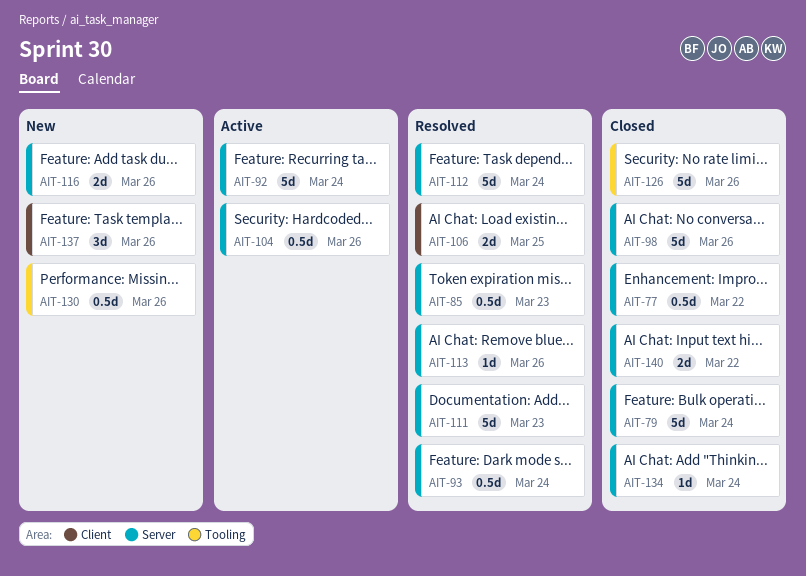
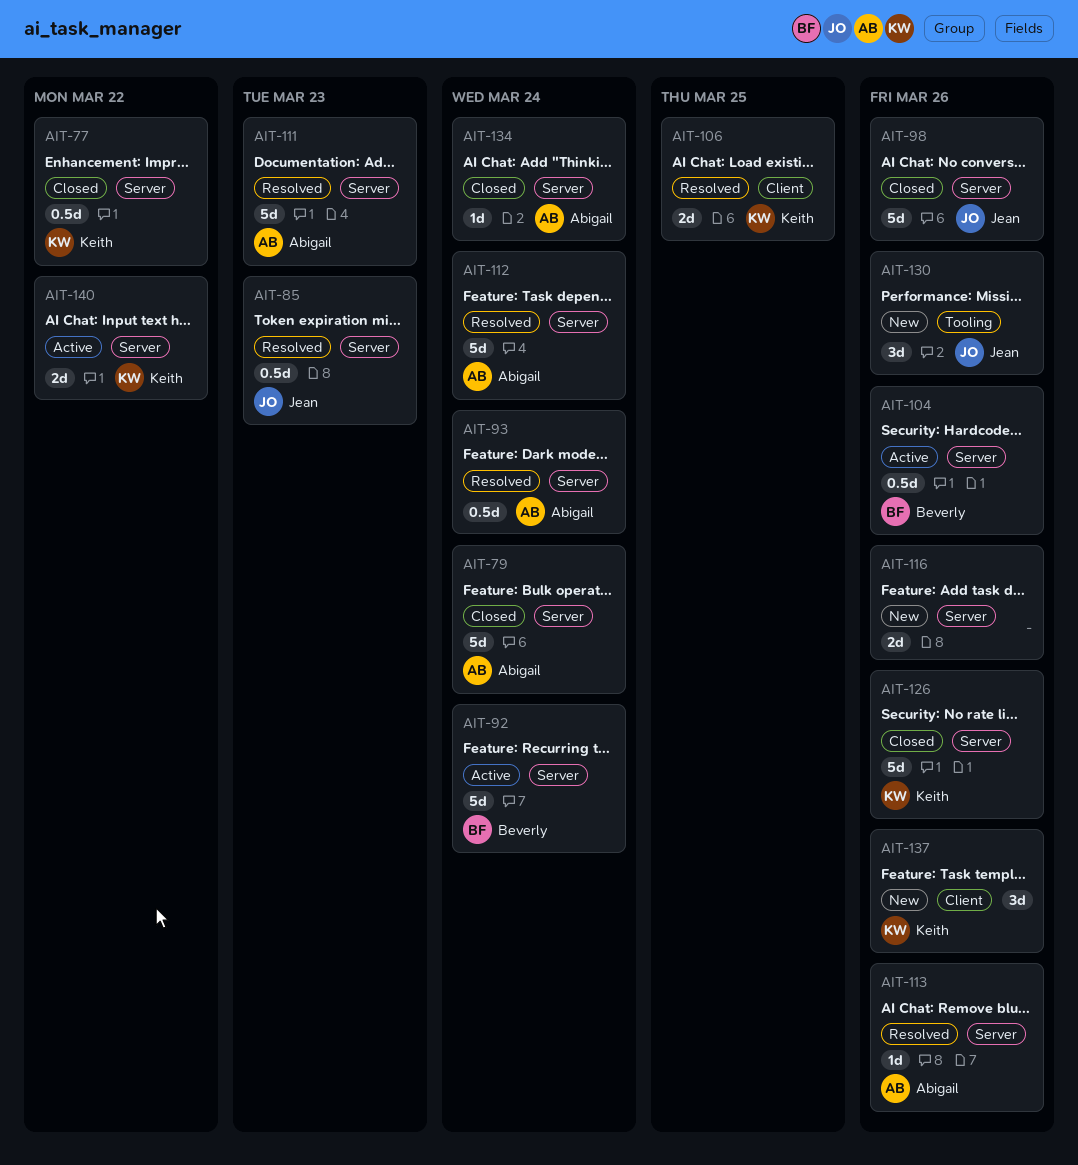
AIT-126, label: Tooling -> Server
AIT-130, estimate: 0.5d -> 3d
AIT-140, status: Closed -> Active

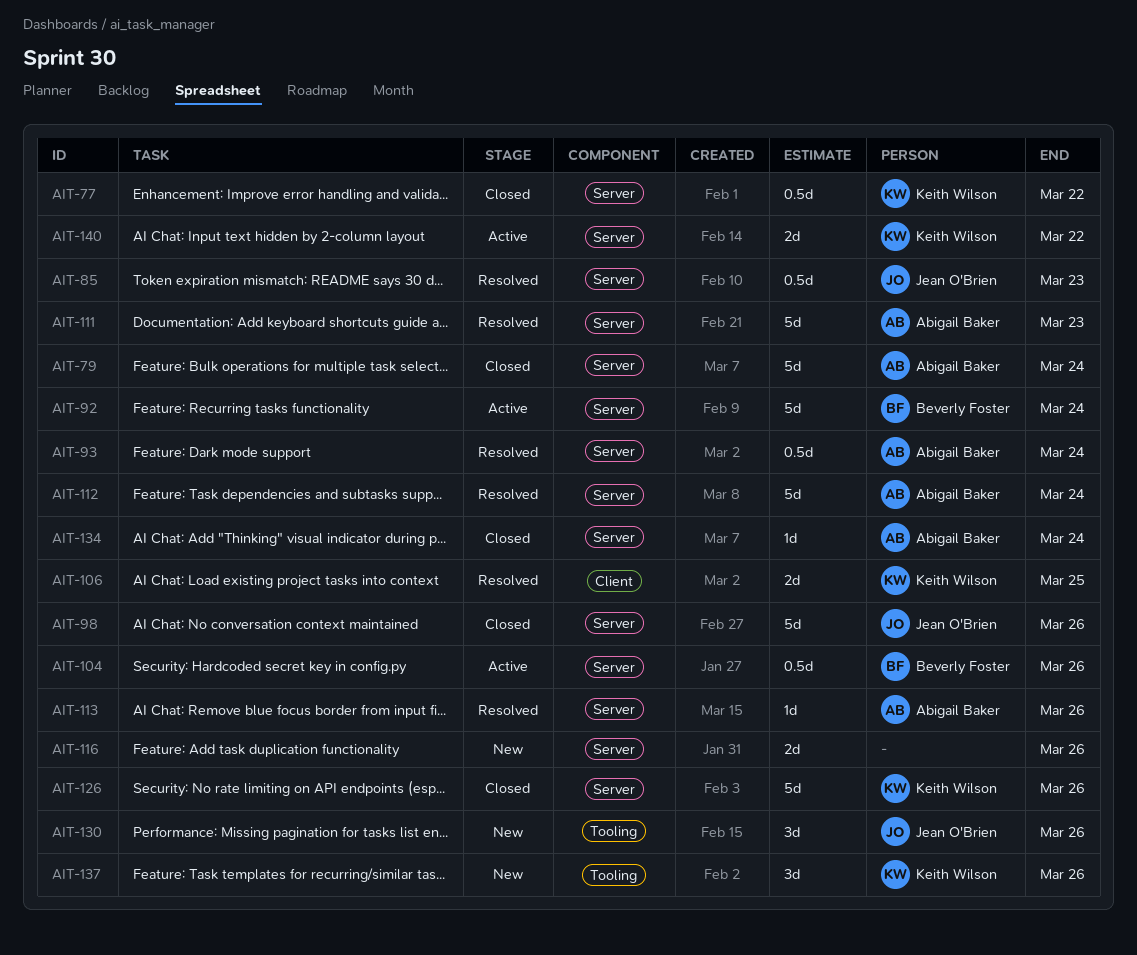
AIT-137, label: Client -> Tooling

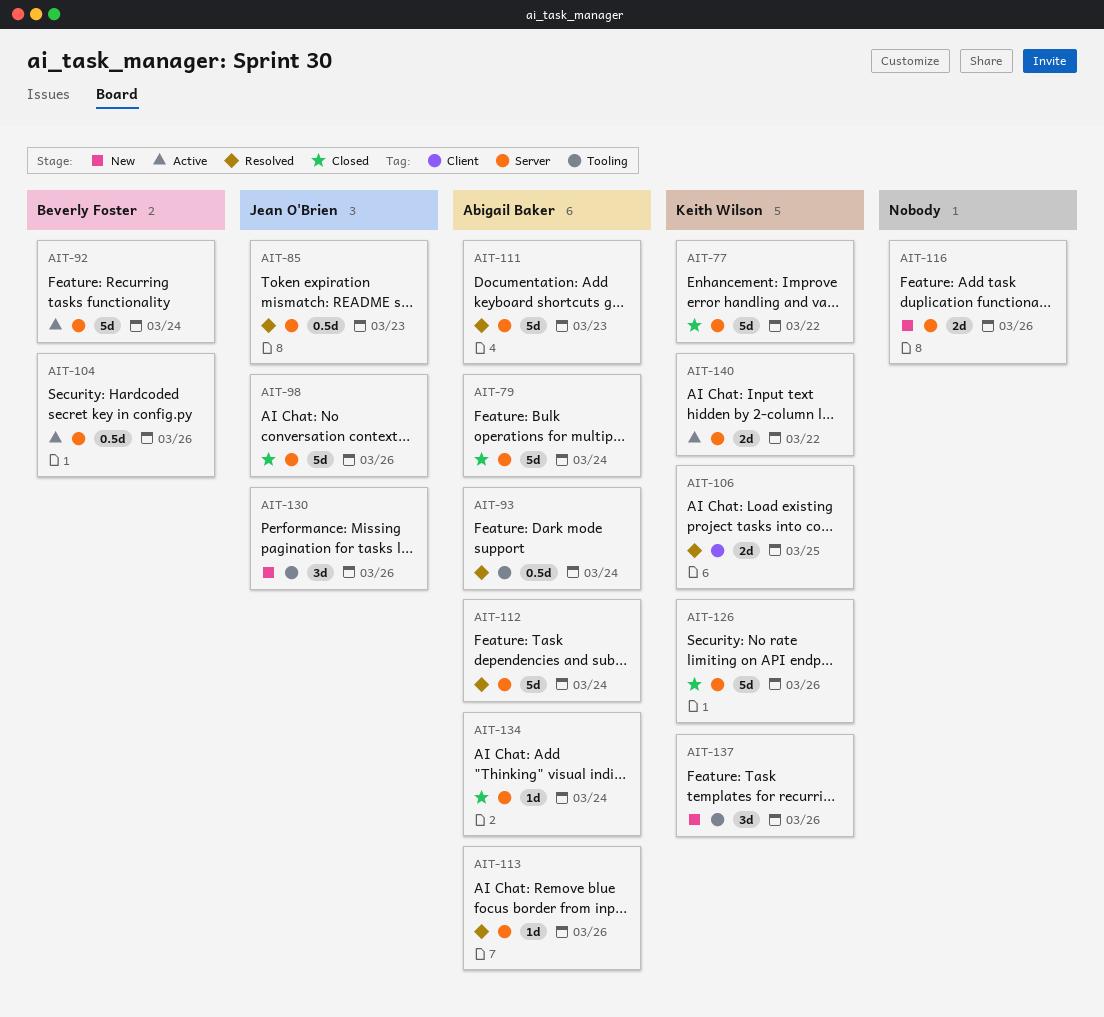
AIT-77, estimate: 0.5d -> 5d
AIT-93, label: Server -> Tooling

